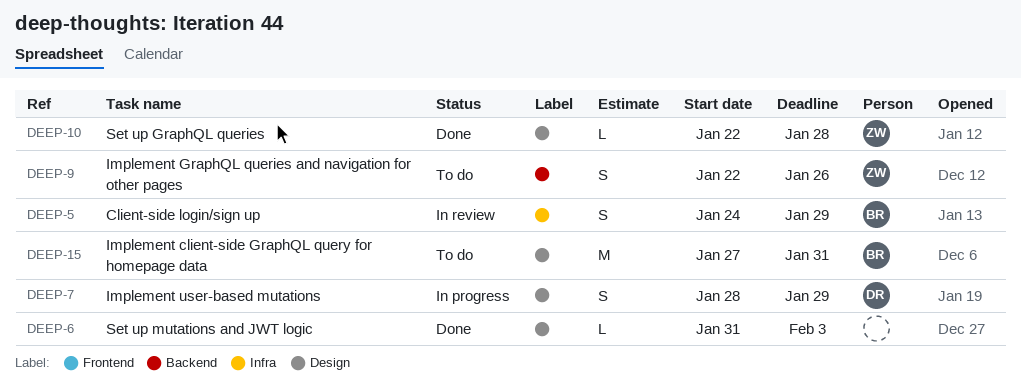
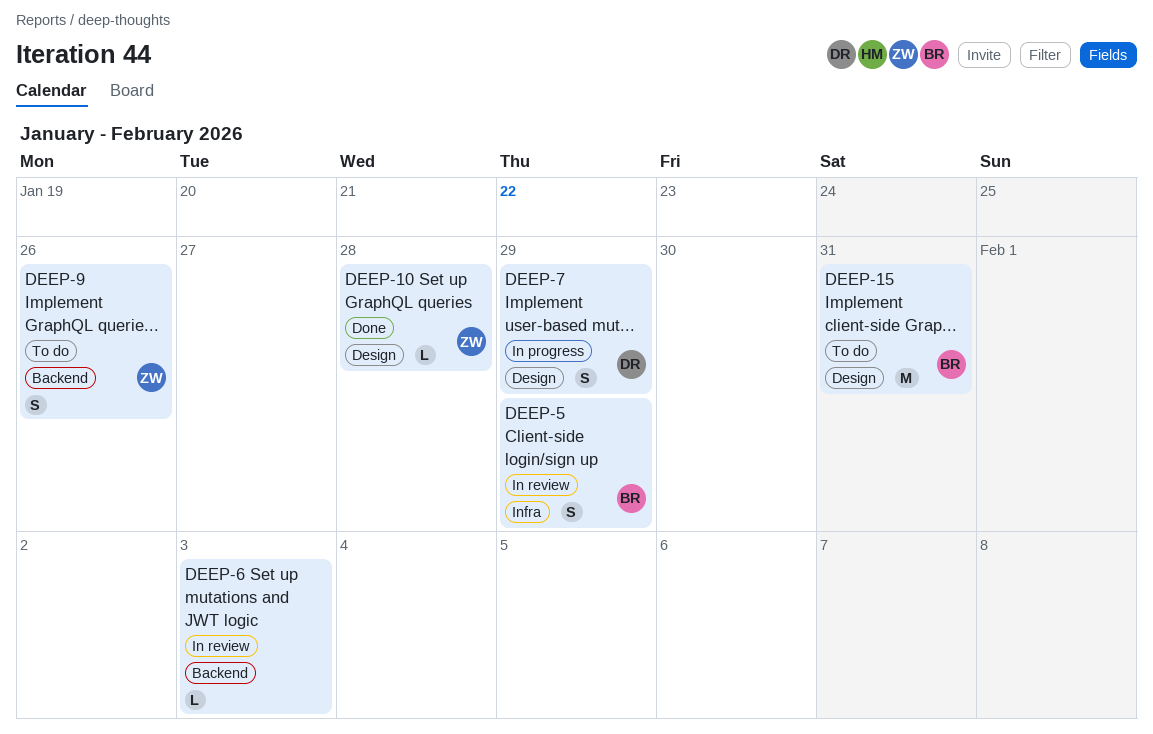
DEEP-6, status: Done -> In review
DEEP-6, label: Design -> Backend

